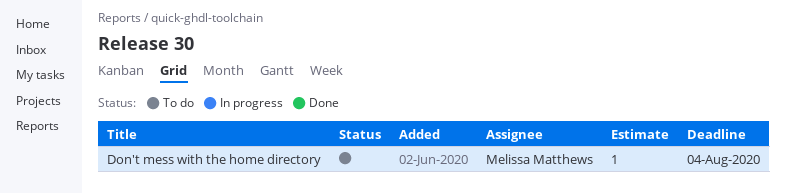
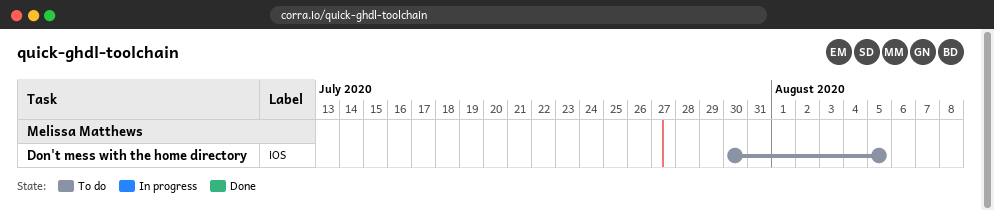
Don't mess with the home directory, due: Aug 4 -> Aug 5

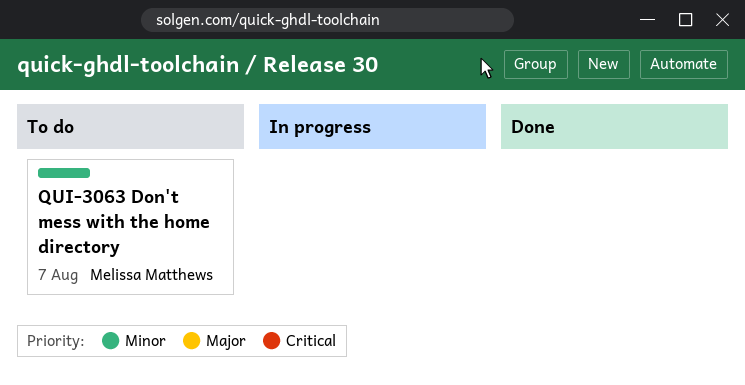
Don't mess with the home directory, due: Aug 5 -> Aug 7

